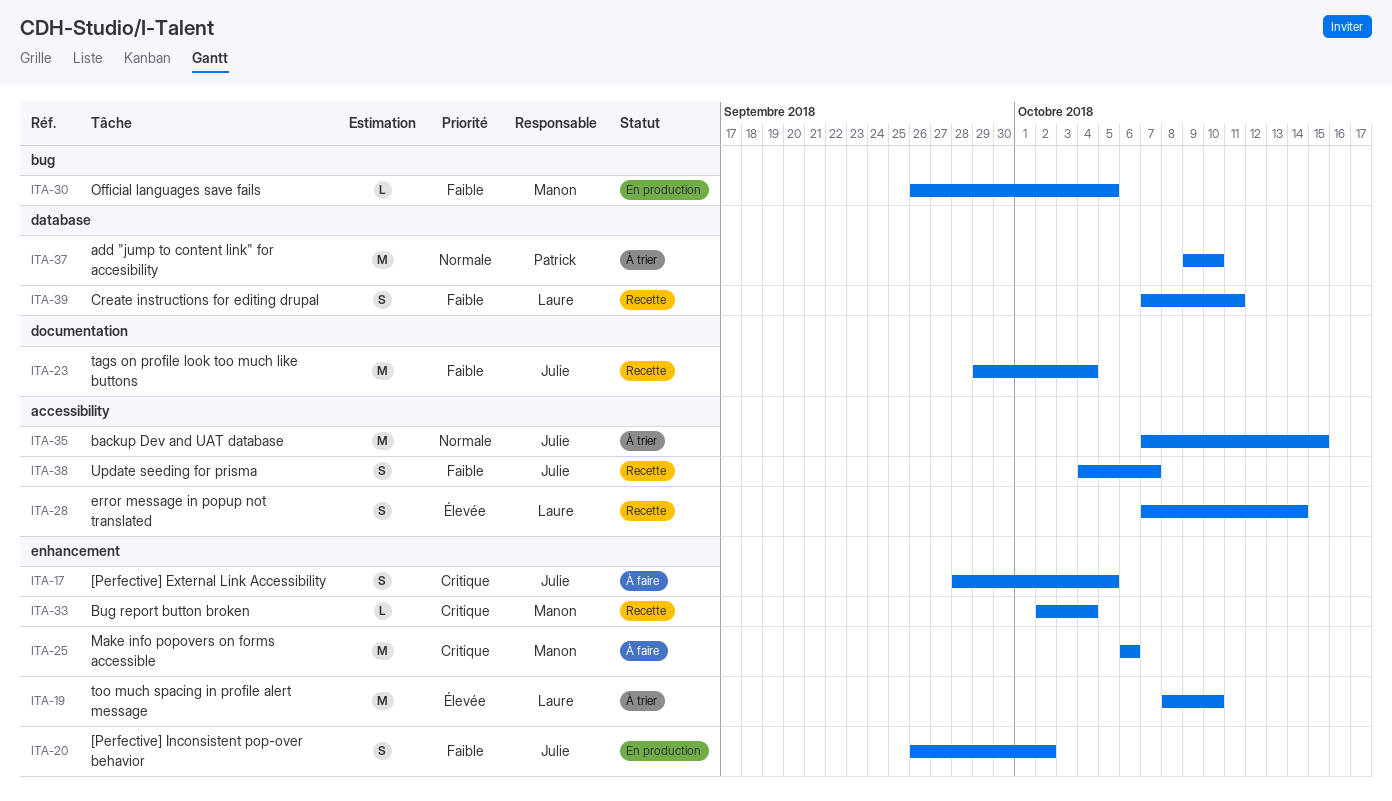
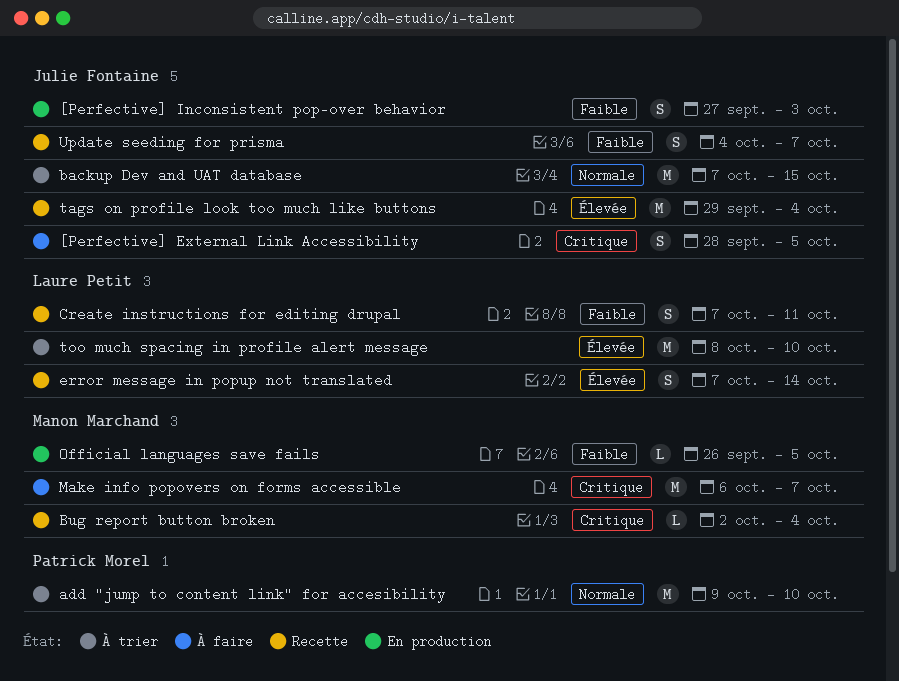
[Perfective] Inconsistent pop-over behavior, start: Sep 26 -> Sep 27
[Perfective] Inconsistent pop-over behavior, due: Oct 2 -> Oct 3
Make info popovers on forms accessible, due: Oct 6 -> Oct 7
tags on profile look too much like buttons, priority: Faible -> Élevée

